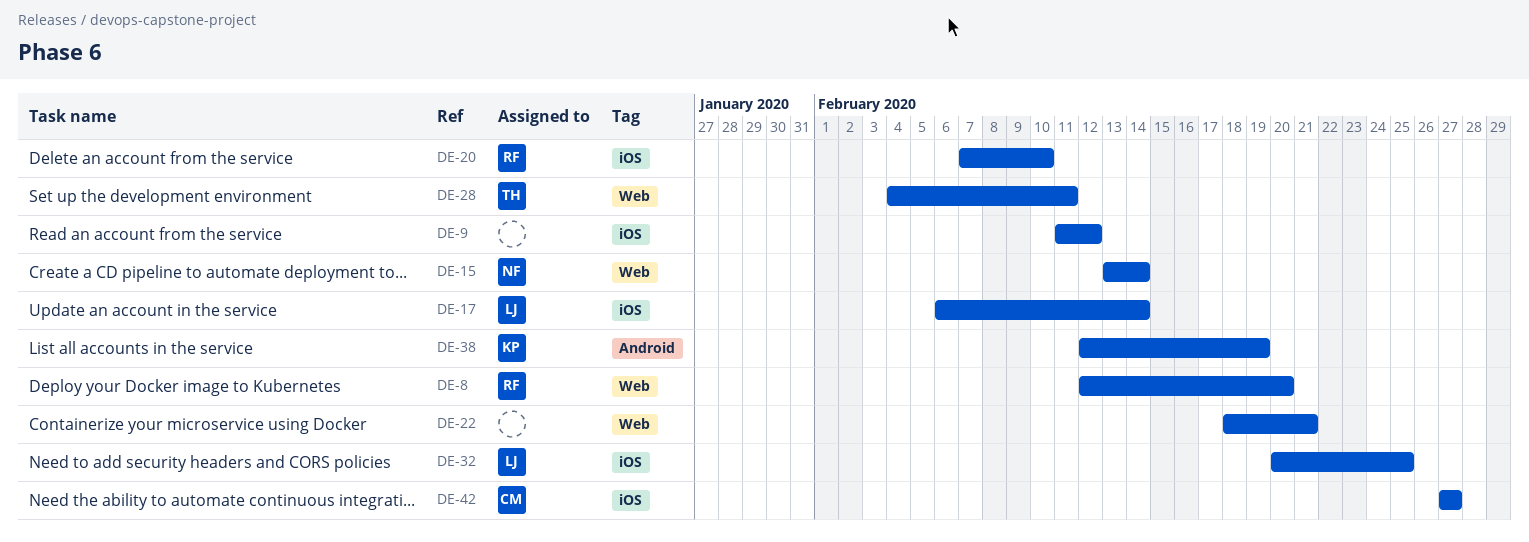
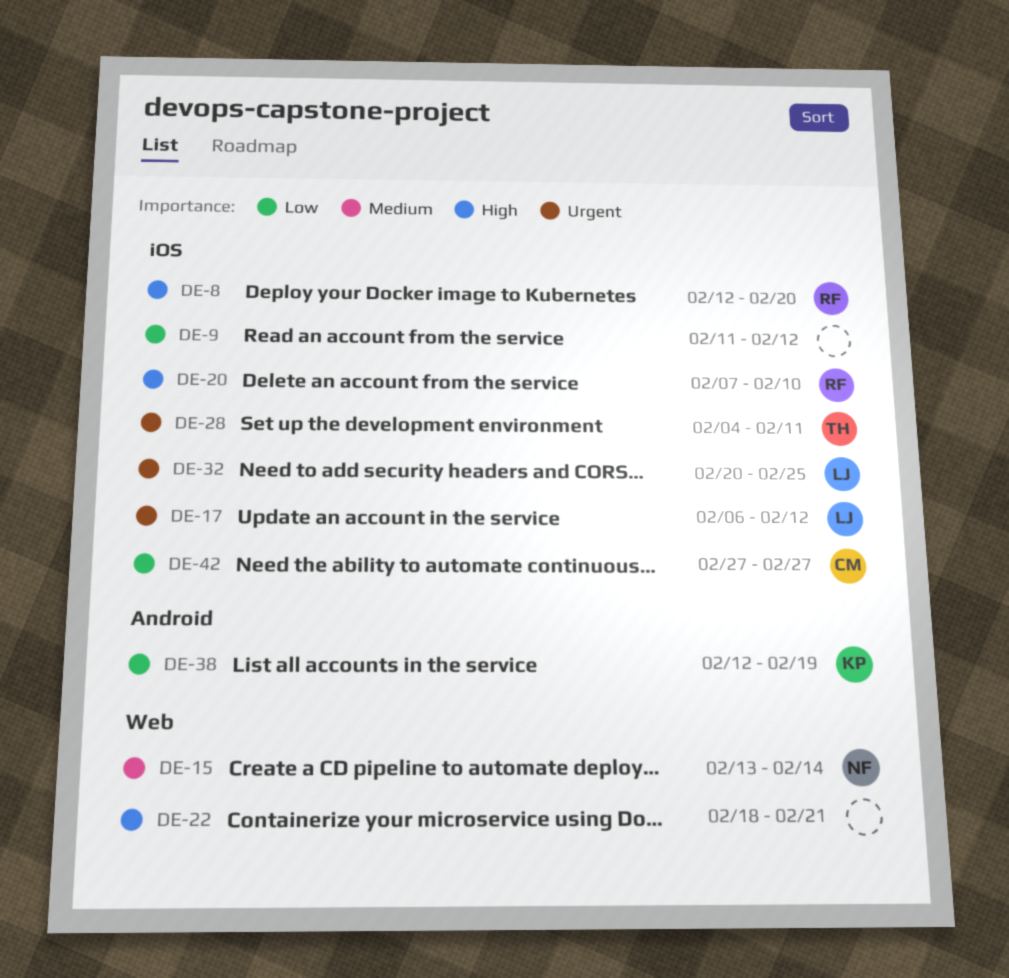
DE-8, label: Web -> iOS
DE-17, due: Feb 14 -> Feb 12
DE-28, label: Web -> iOS

